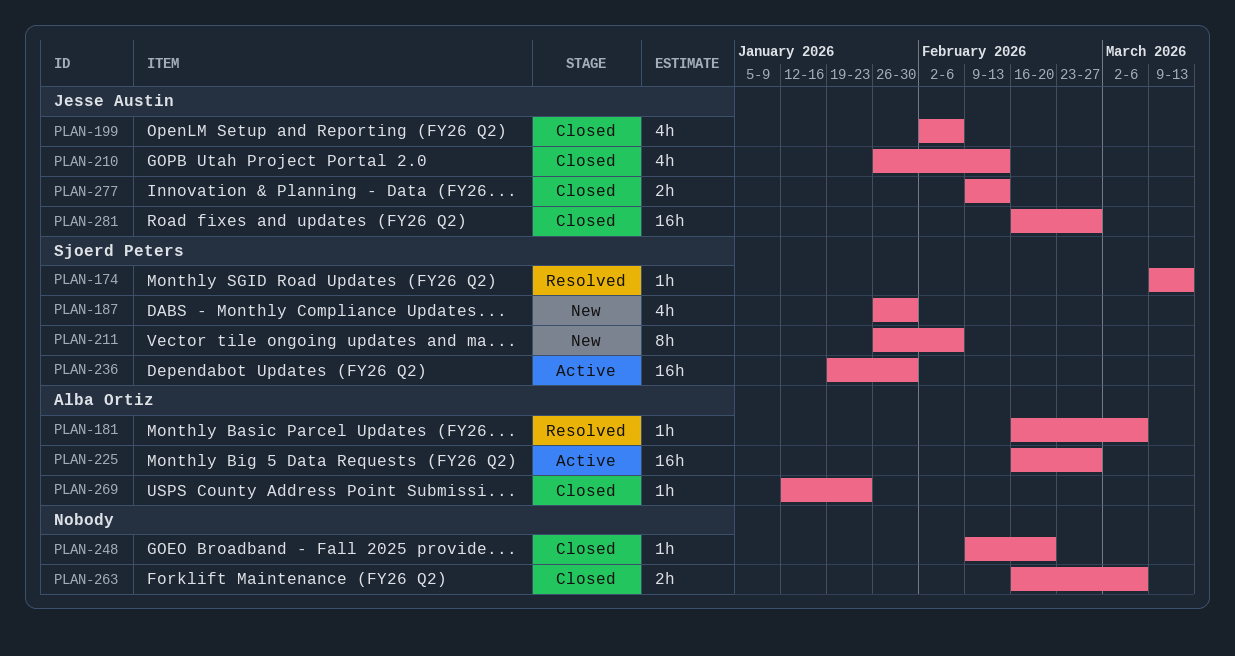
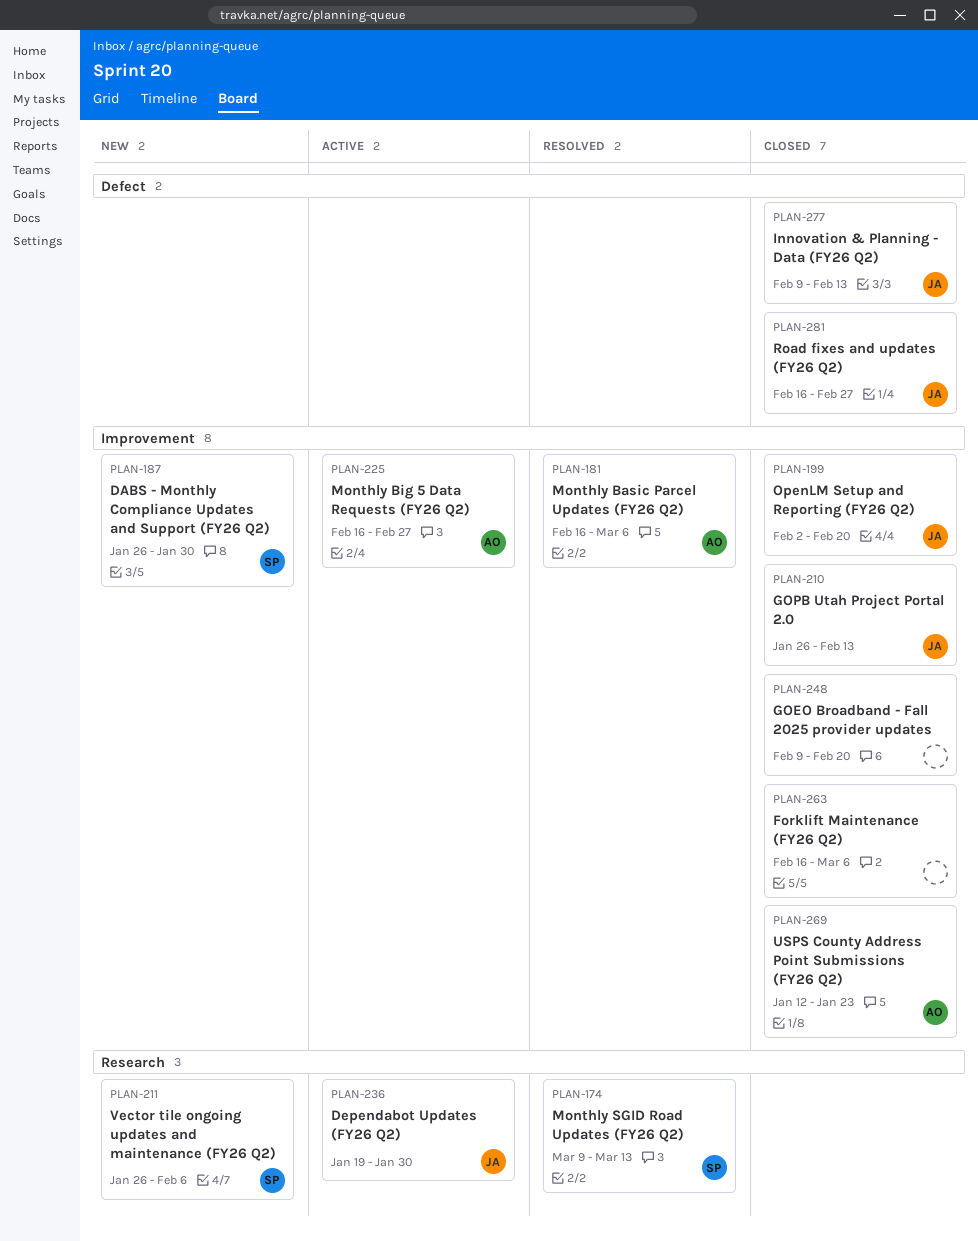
PLAN-199, due: Feb 6 -> Feb 20
PLAN-236, owner: Sjoerd Peters -> Jesse Austin

